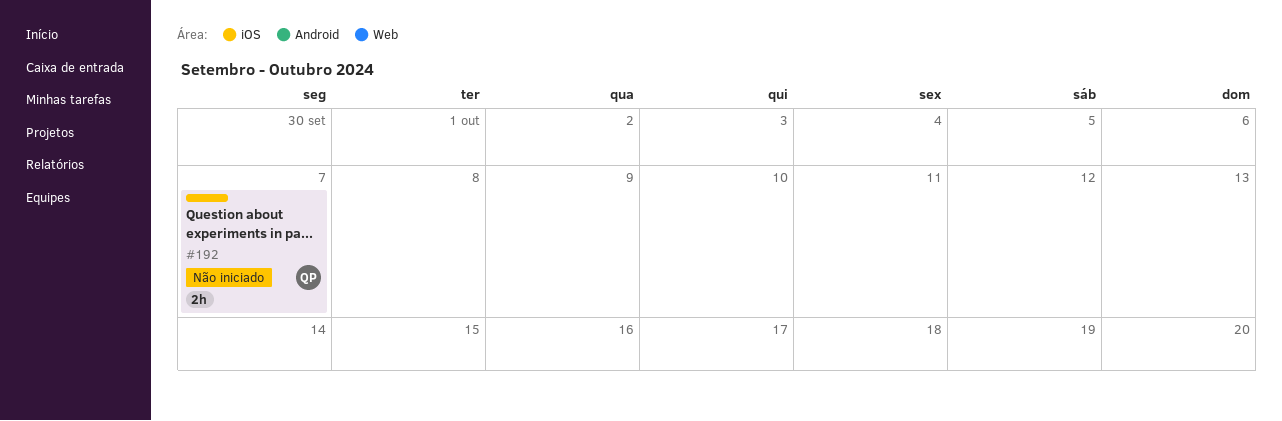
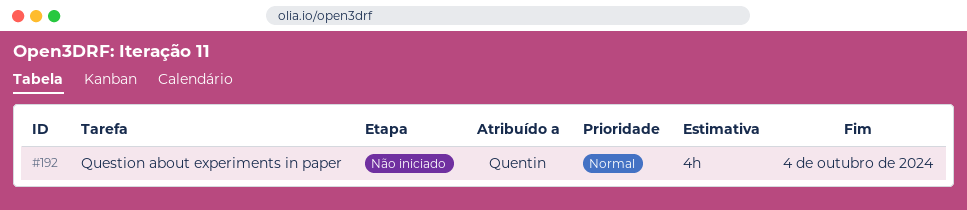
#192, estimate: 2h -> 4h
#192, due: Oct 7 -> Oct 4

